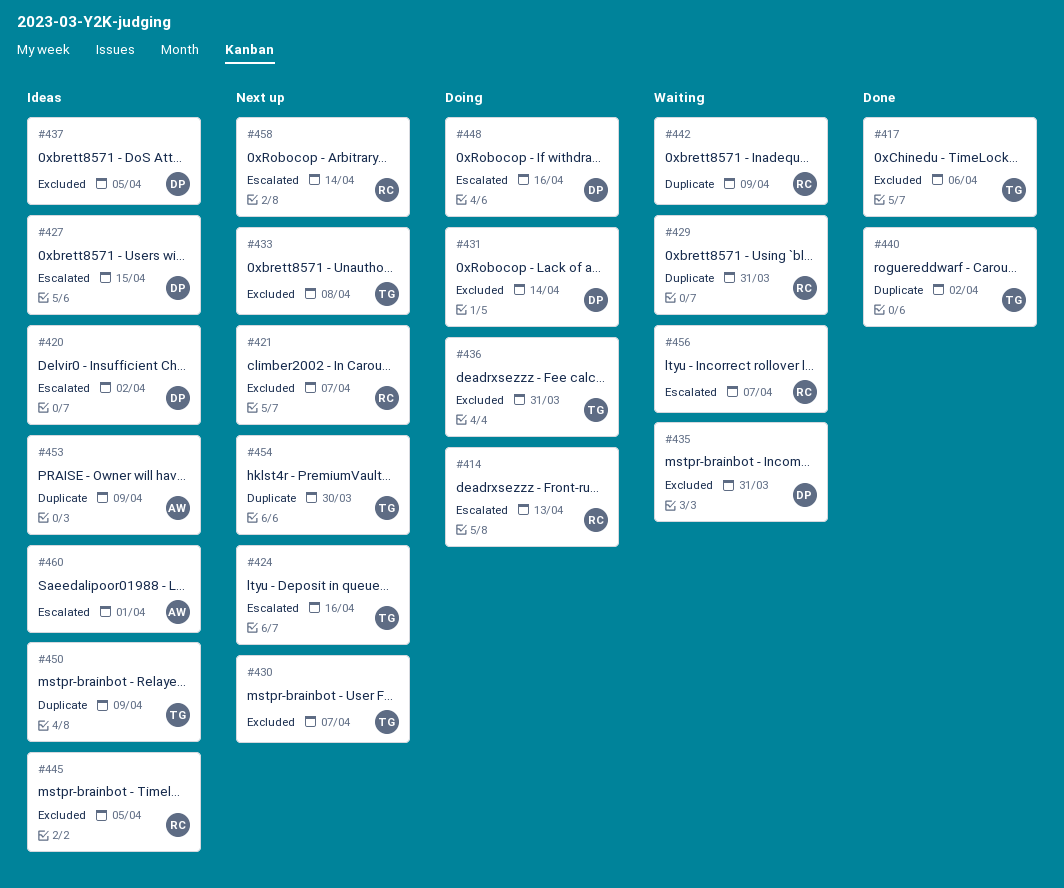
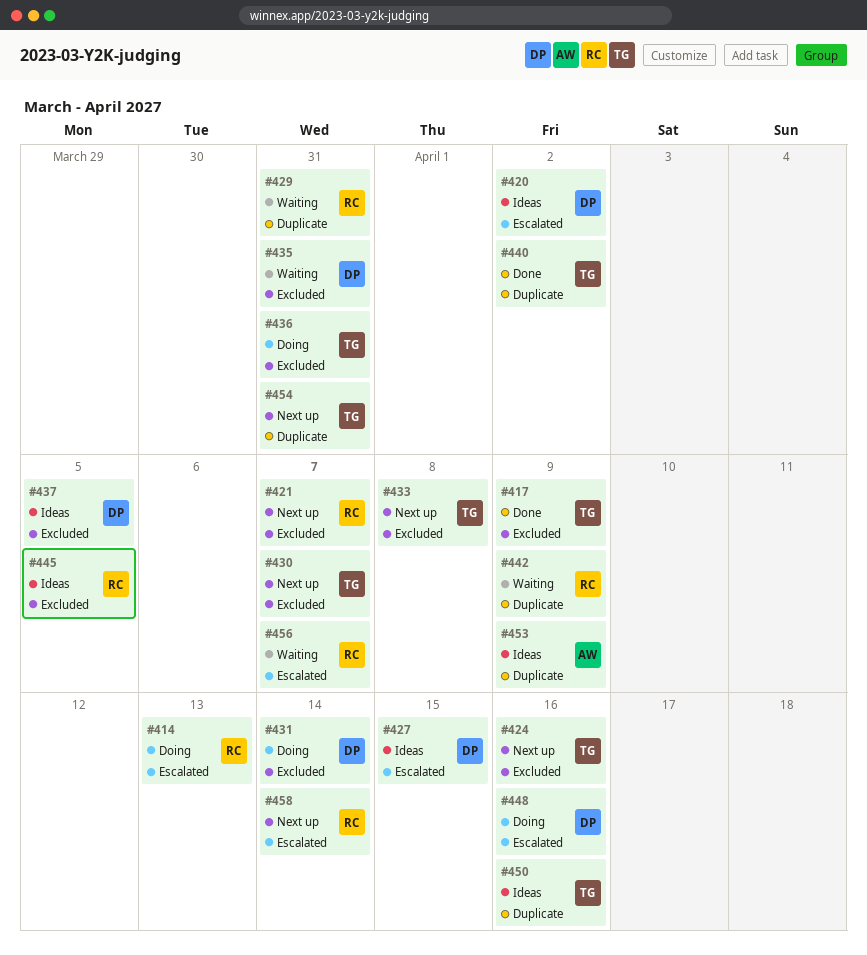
#417, due: Apr 6 -> Apr 9
#424, label: Escalated -> Excluded
#450, due: Apr 9 -> Apr 16
#454, due: Mar 30 -> Mar 31
#460: present -> none

